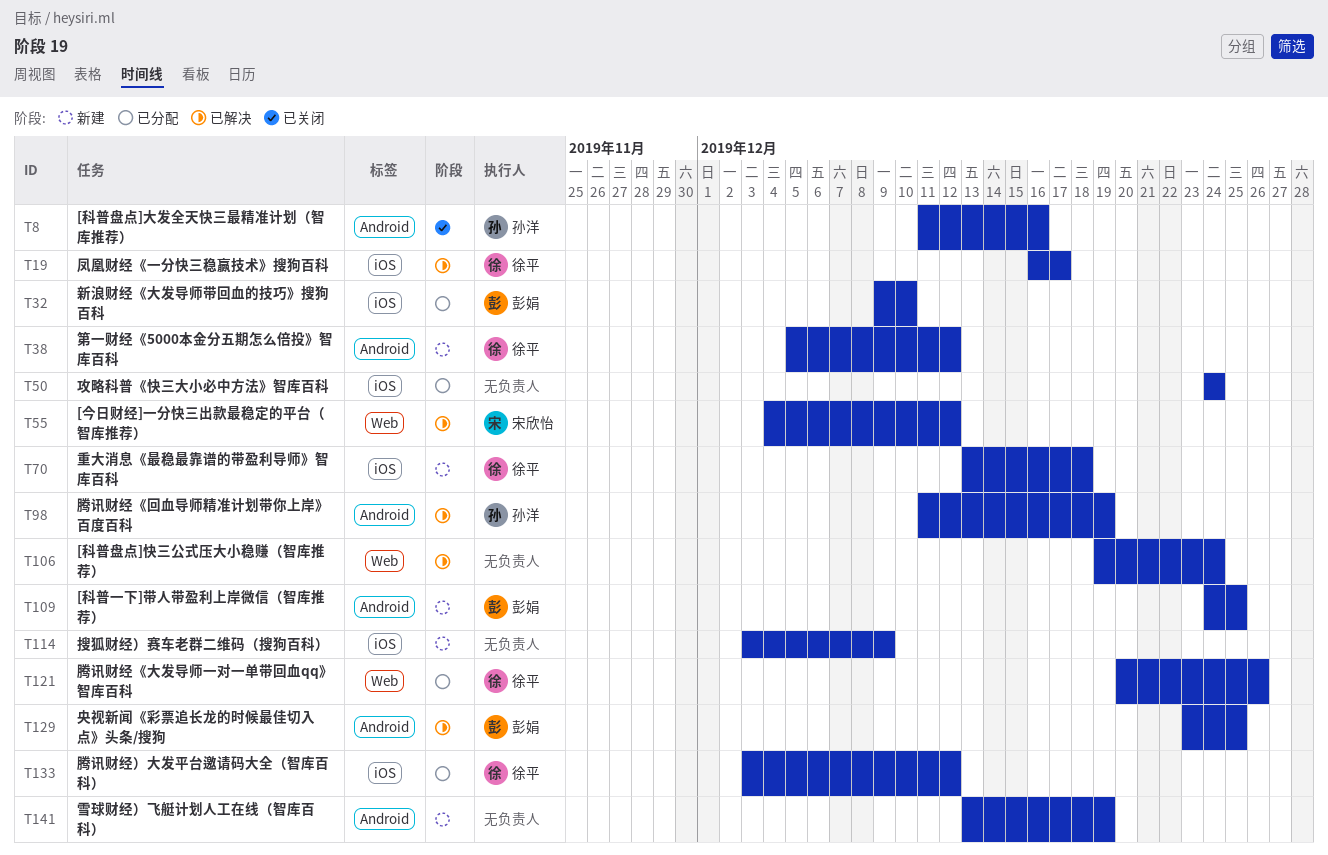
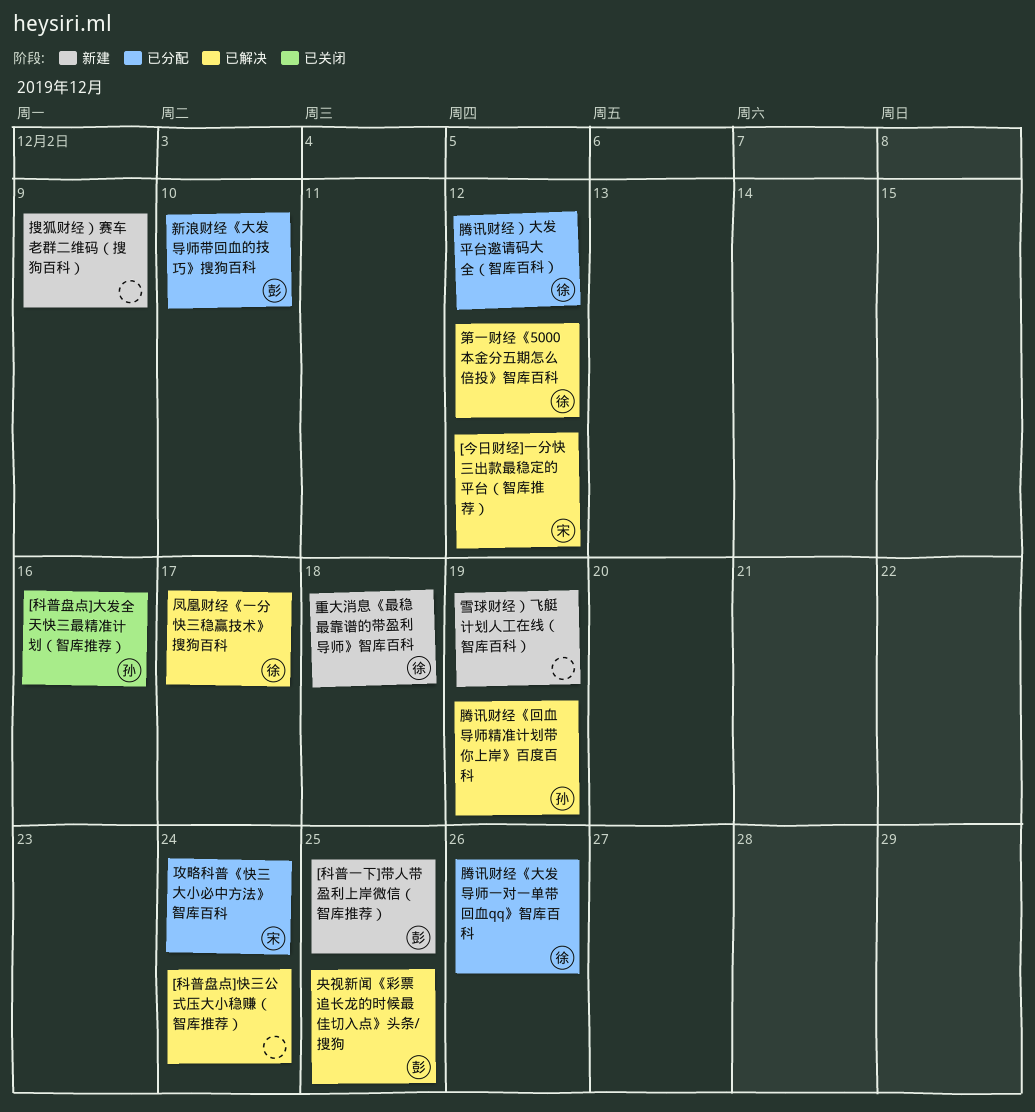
攻略科普《快三大小必中方法》智库百科, owner: none -> 宋欣怡
第一财经《5000本金分五期怎么倍投》智库百科, status: 新建 -> 已解决

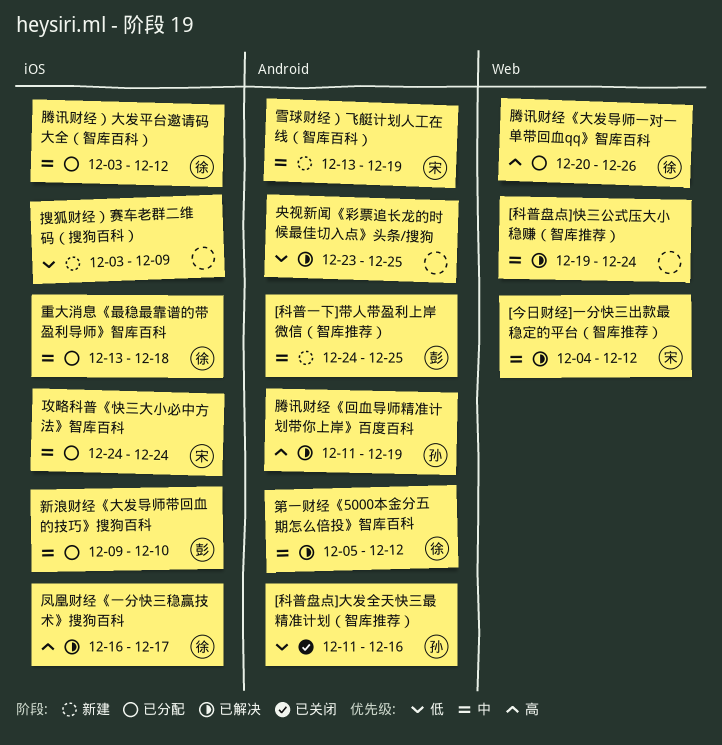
央视新闻《彩票追长龙的时候最佳切入点》头条/搜狗, owner: 彭 -> none
重大消息《最稳最靠谱的带盈利导师》智库百科, status: 新建 -> 已分配
雪球财经）飞艇计划人工在线（智库百科）, owner: none -> 宋

